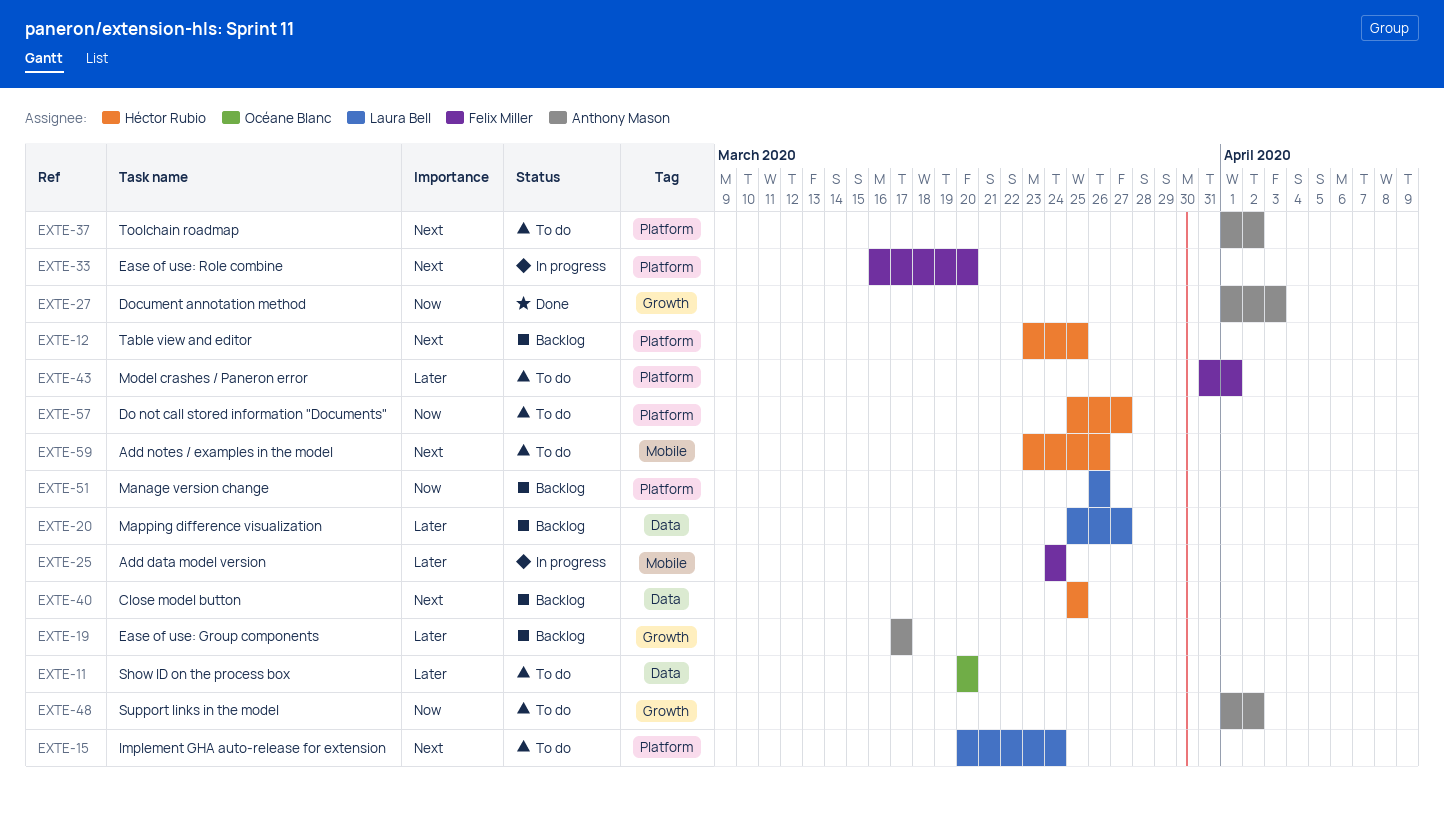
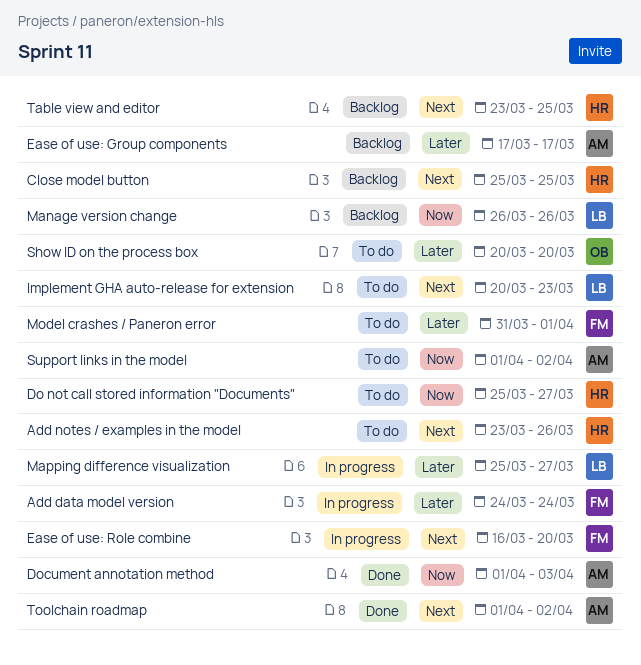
Implement GHA auto-release for extension, due: Mar 24 -> Mar 23
Mapping difference visualization, status: Backlog -> In progress
Toolchain roadmap, status: To do -> Done

